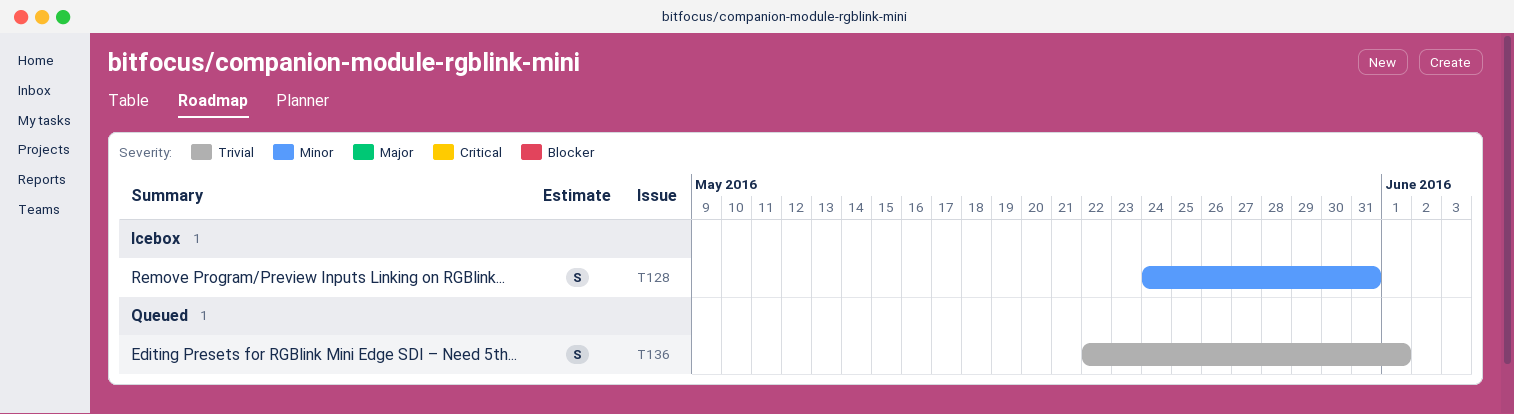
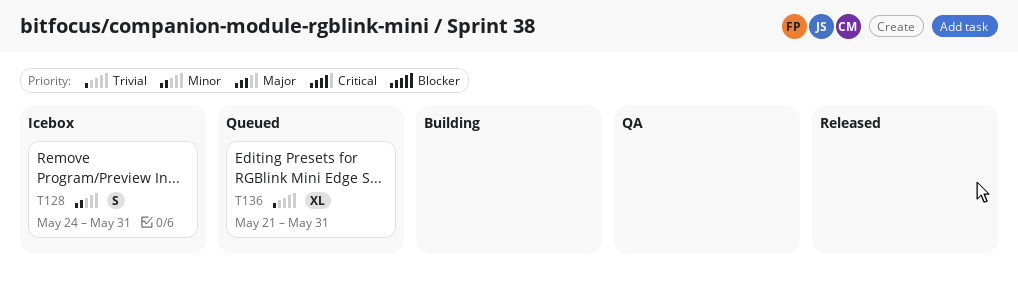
T136, estimate: S -> XL
T136, start: May 22 -> May 21
T136, due: Jun 1 -> May 31

